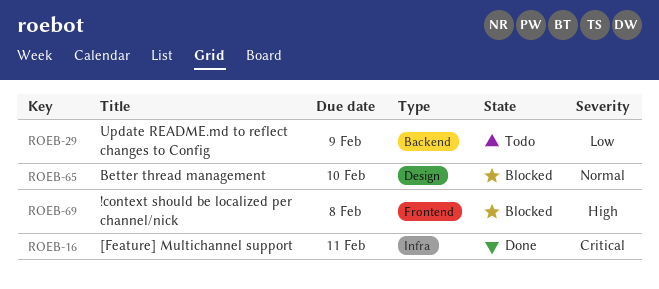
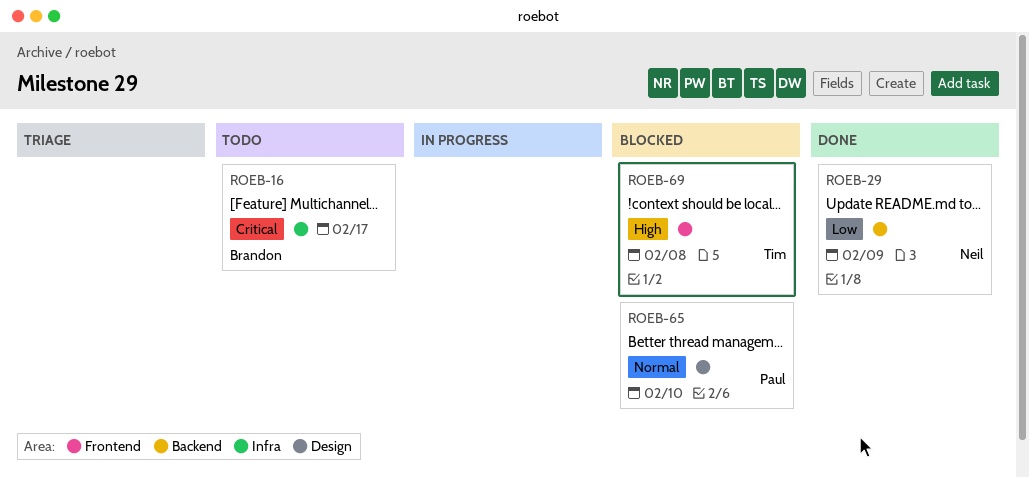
ROEB-16, status: Done -> Todo
ROEB-16, due: Feb 11 -> Feb 17
ROEB-29, status: Todo -> Done

